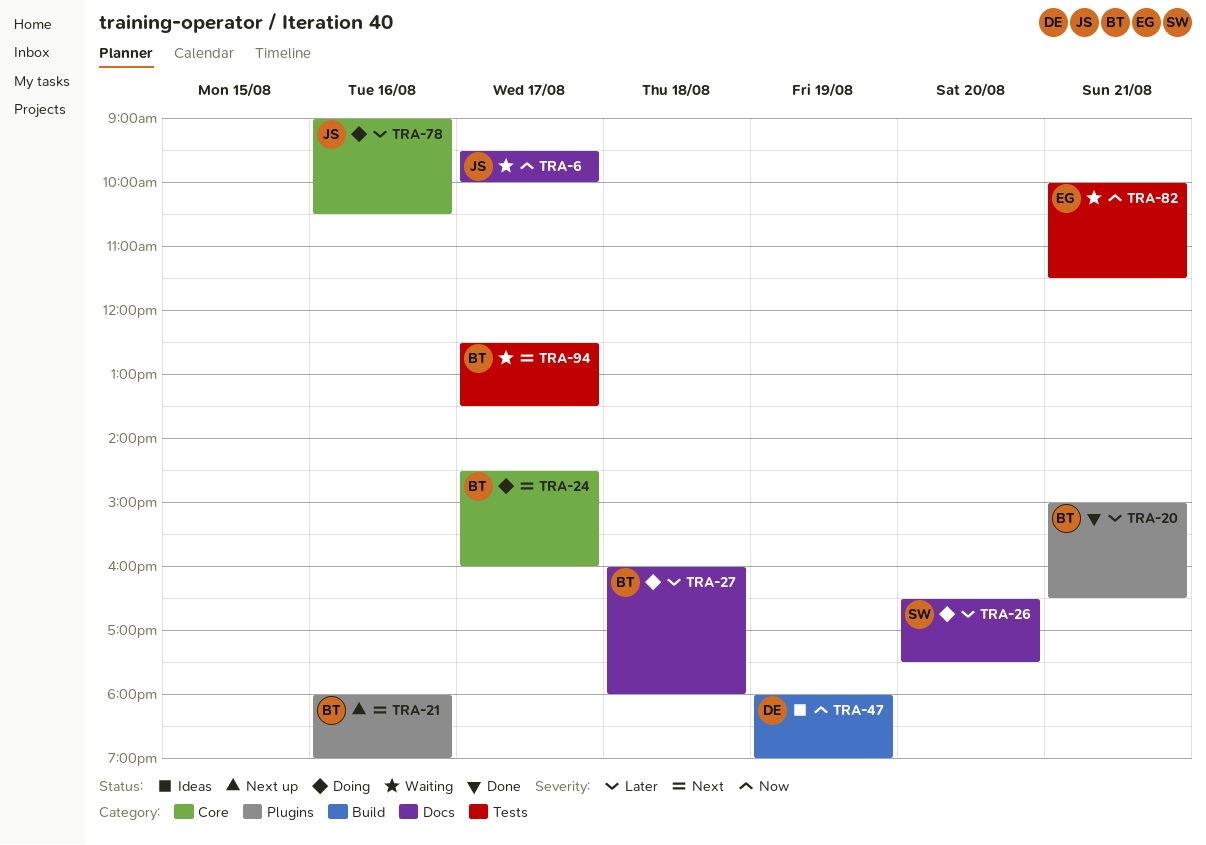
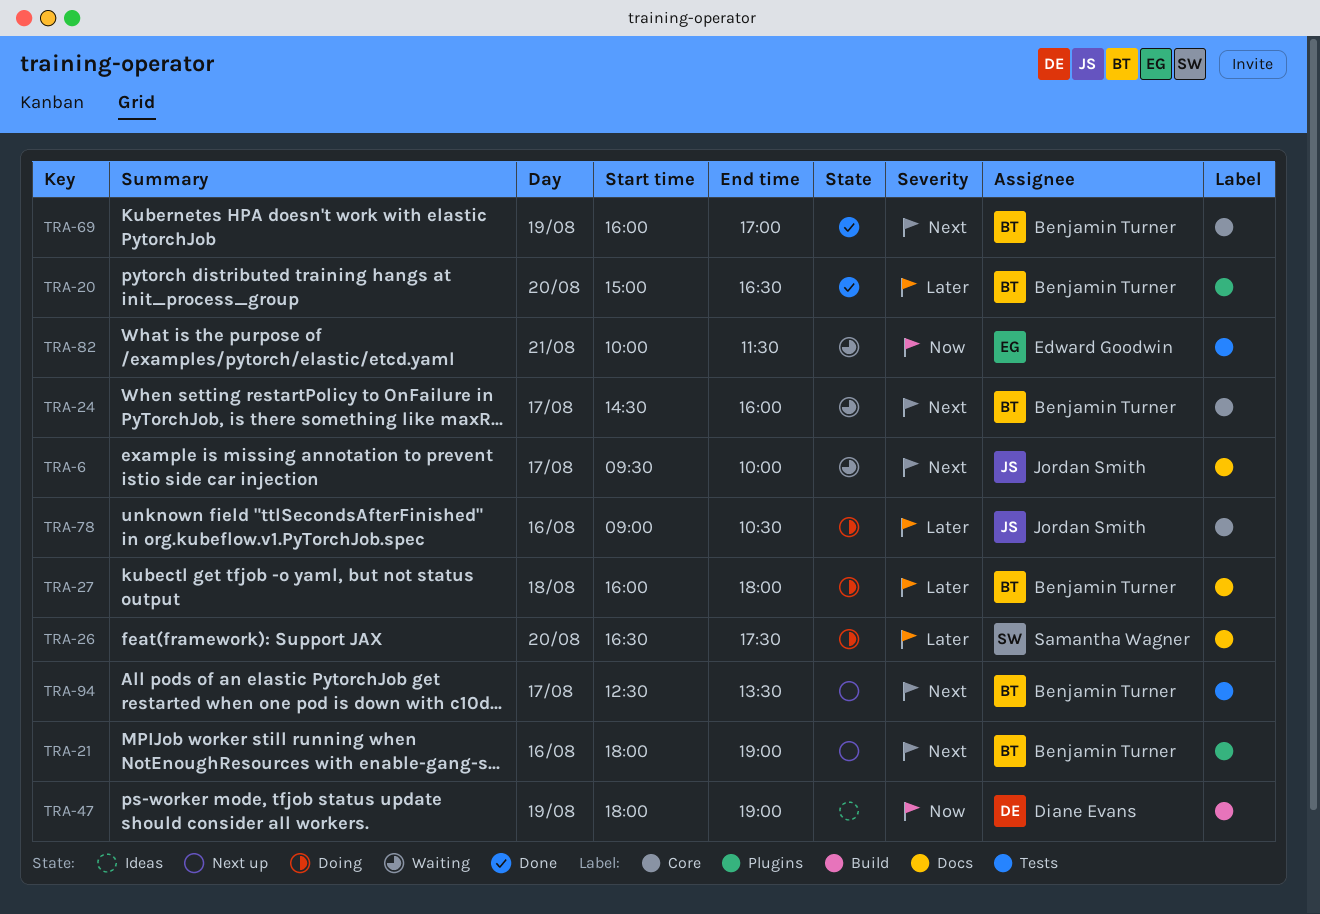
TRA-6, priority: Now -> Next
TRA-20, day: Aug 21 -> Aug 20
TRA-24, status: Doing -> Waiting
TRA-69: none -> present
TRA-94, status: Waiting -> Next up

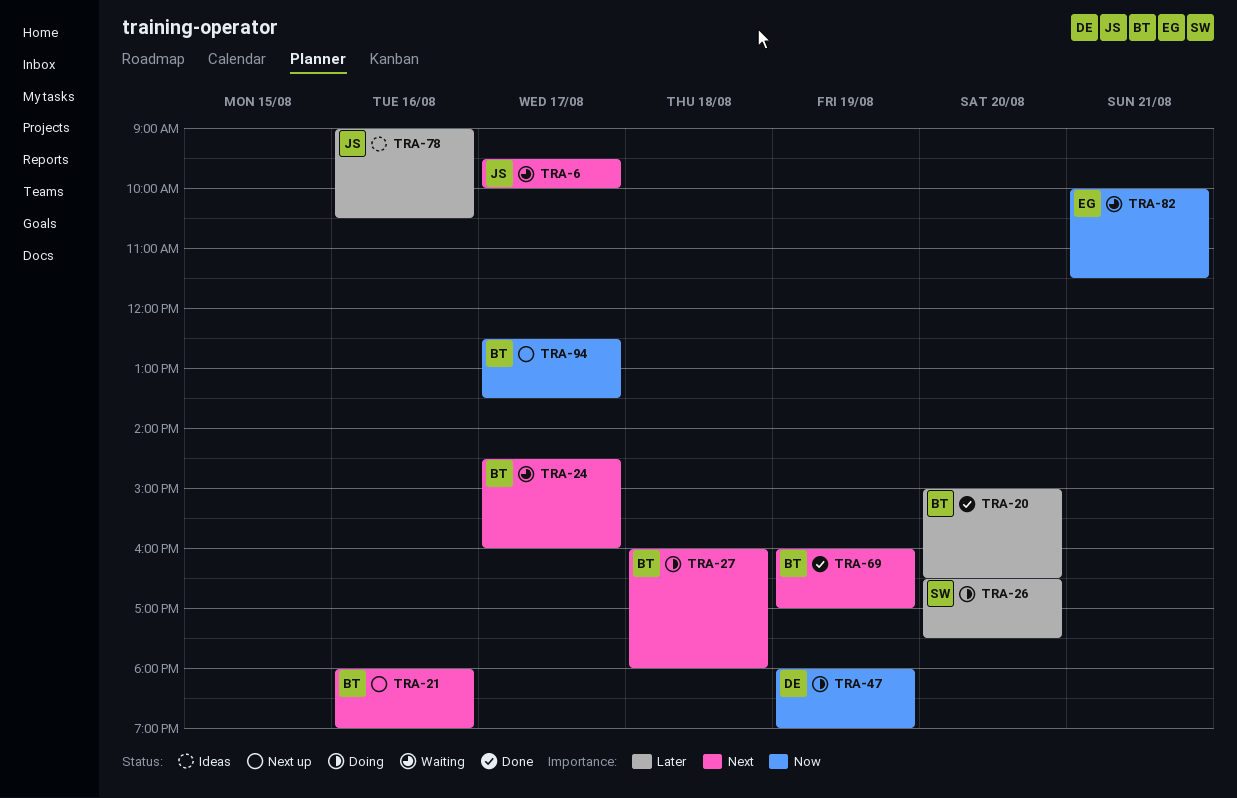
TRA-27, priority: Later -> Next
TRA-47, status: Ideas -> Doing
TRA-78, status: Doing -> Ideas
TRA-94, priority: Next -> Now

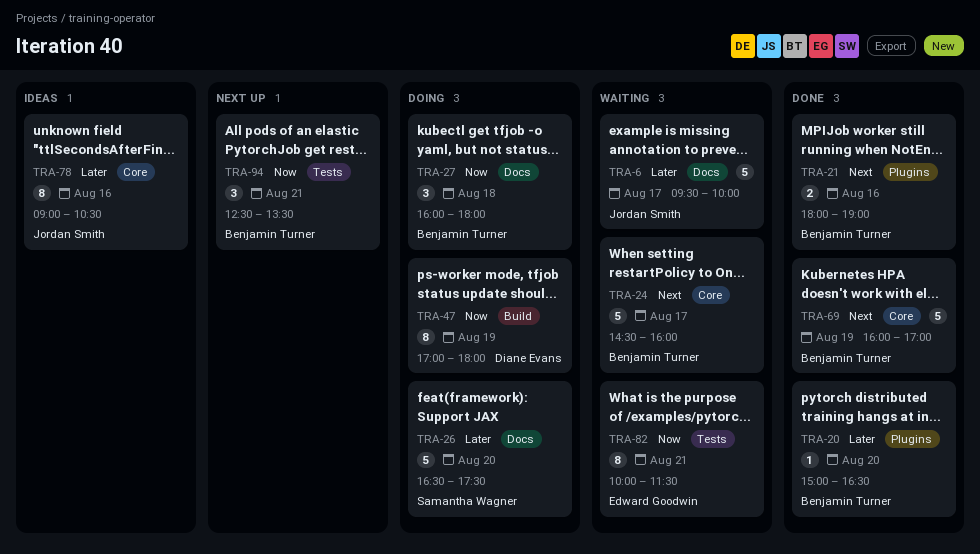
TRA-6, priority: Next -> Later
TRA-21, status: Next up -> Done
TRA-27, priority: Next -> Now
TRA-47, begins: 18:00 -> 17:00
TRA-47, ends: 19:00 -> 18:00
TRA-94, day: Aug 17 -> Aug 21

